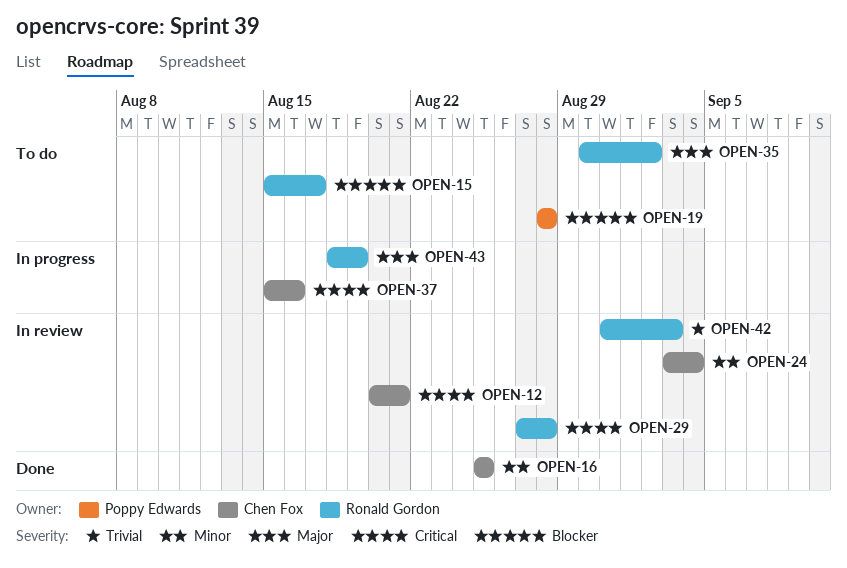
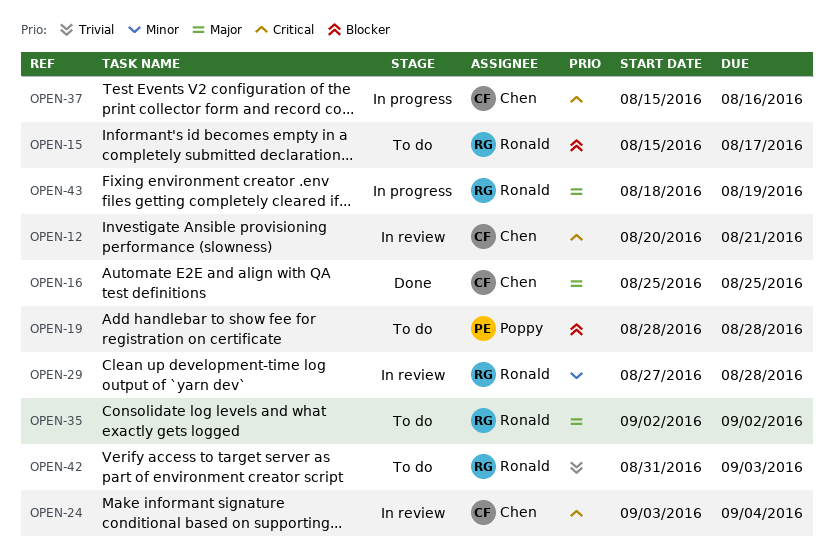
OPEN-16, priority: Minor -> Major
OPEN-24, priority: Minor -> Critical
OPEN-29, priority: Critical -> Minor
OPEN-35, start: Aug 30 -> Sep 2
OPEN-42, status: In review -> To do

